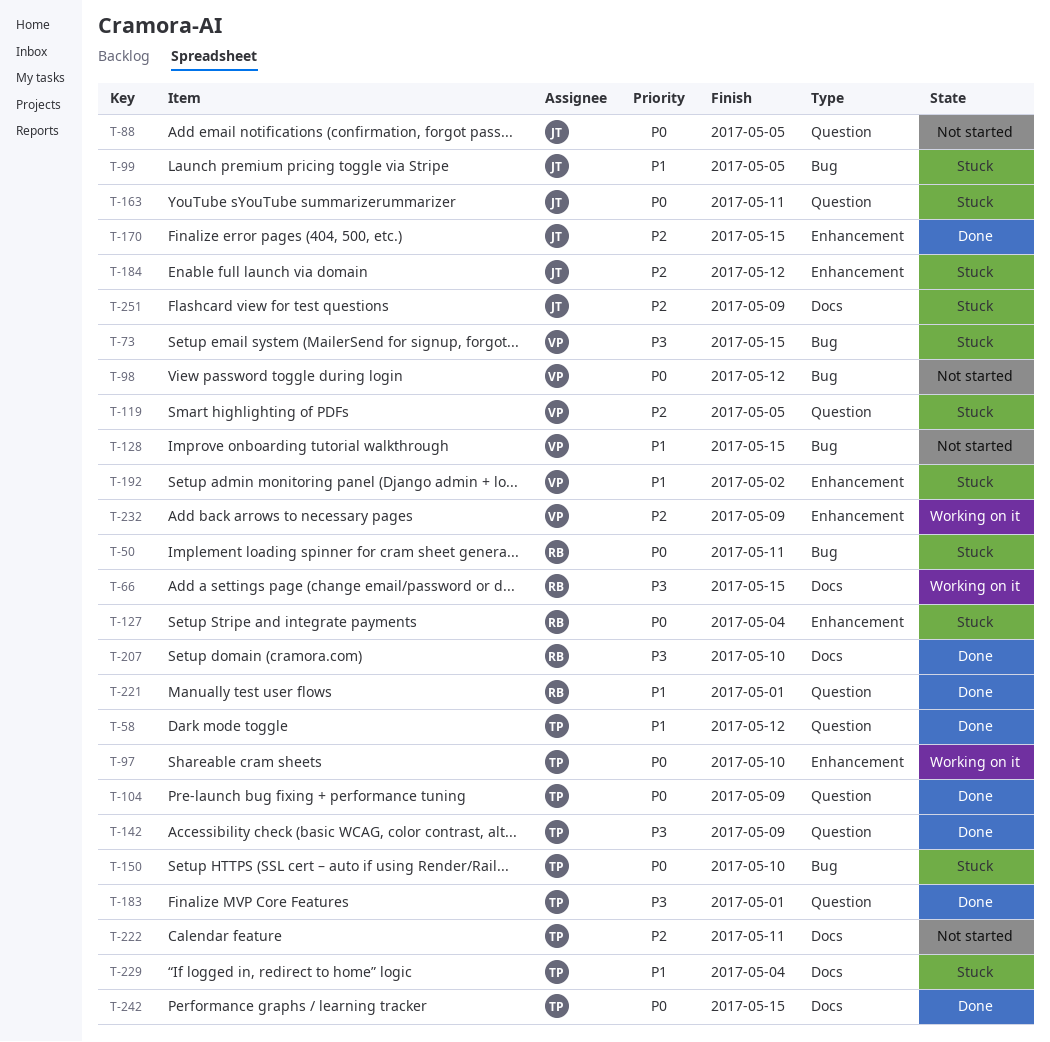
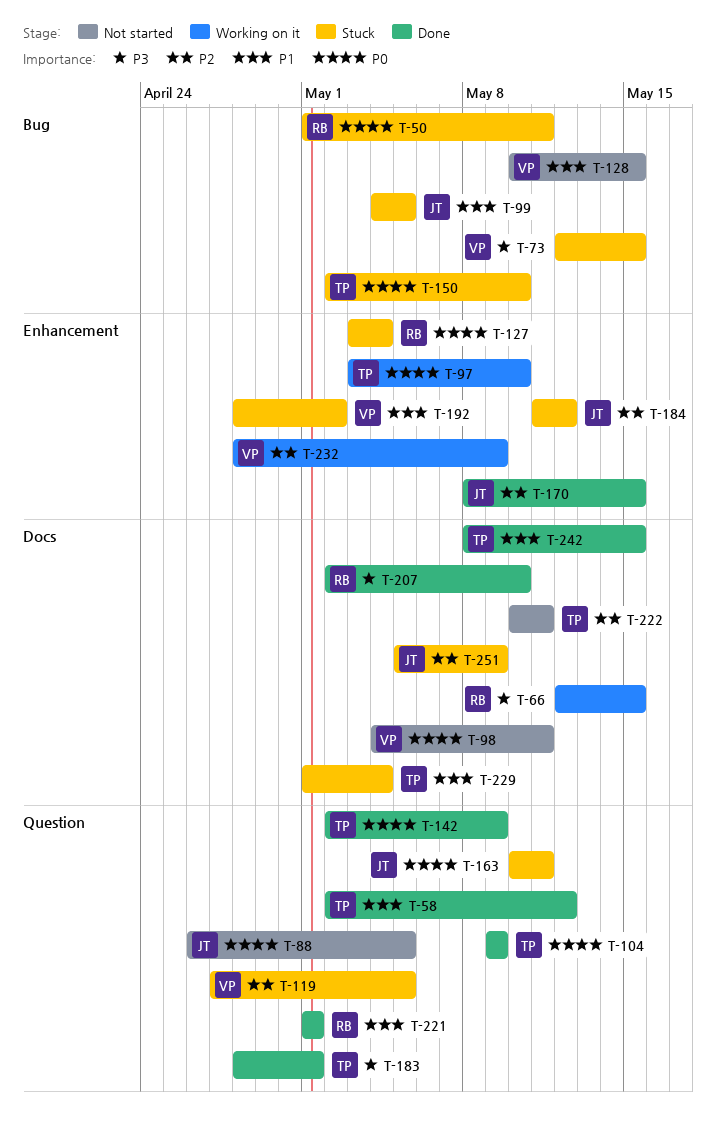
T-98, label: Bug -> Docs
T-98, due: May 12 -> May 11
T-142, priority: P3 -> P0
T-242, priority: P0 -> P1

